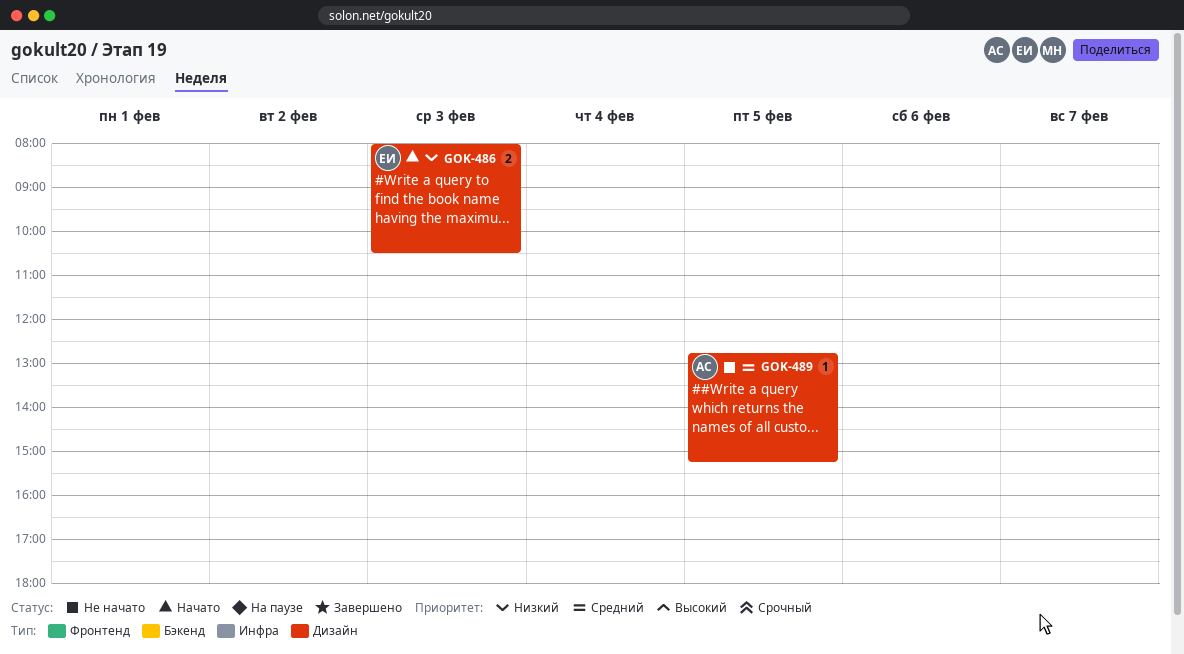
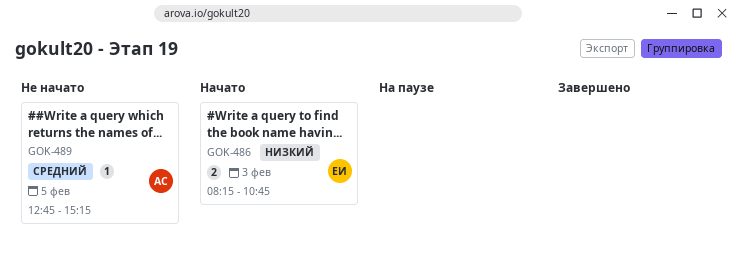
GOK-486, begins: 08:00 -> 08:15
GOK-486, ends: 10:30 -> 10:45

